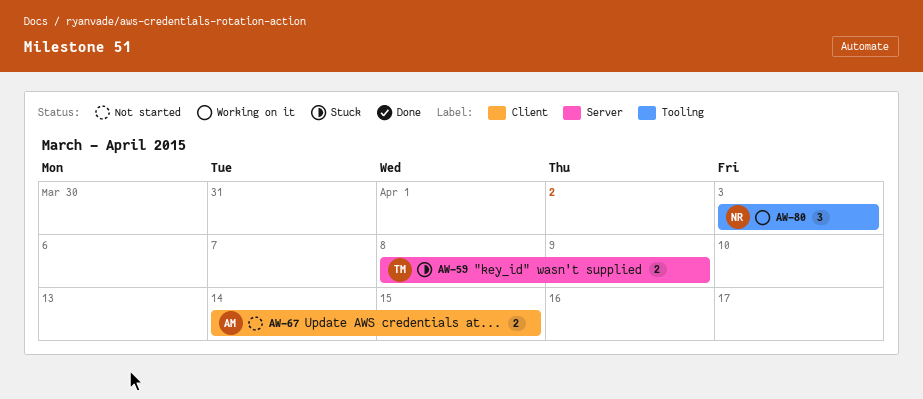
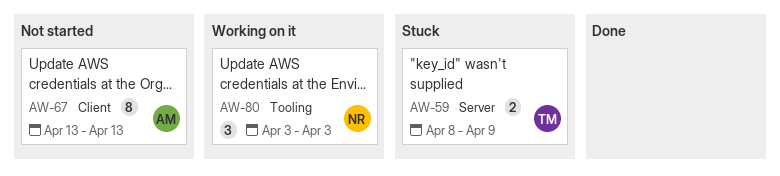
AW-67, estimate: 2 -> 8
AW-67, start: Apr 14 -> Apr 13
AW-67, due: Apr 15 -> Apr 13

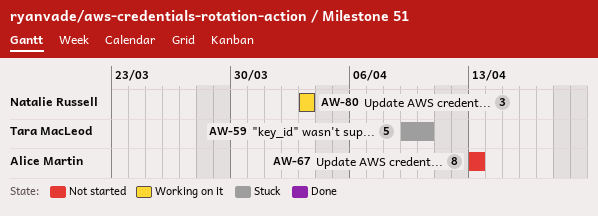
AW-59, estimate: 2 -> 5
AW-59, start: Apr 8 -> Apr 9
AW-59, due: Apr 9 -> Apr 10

